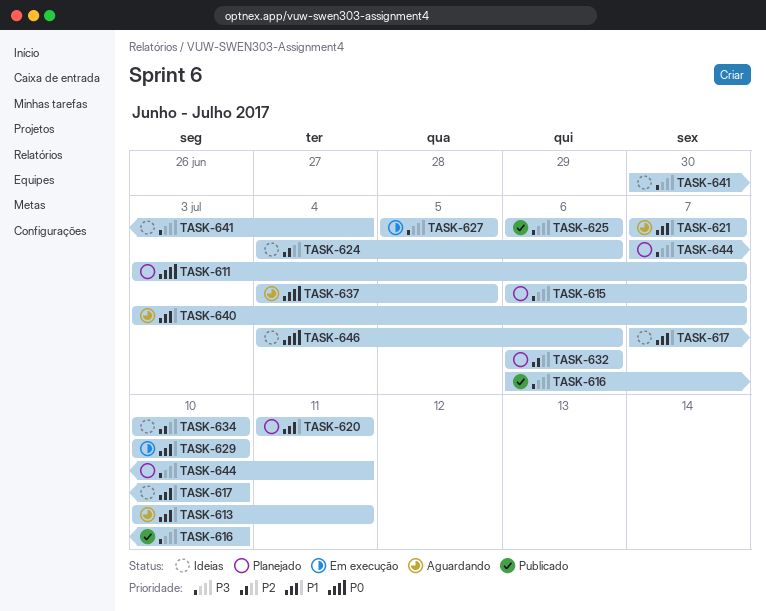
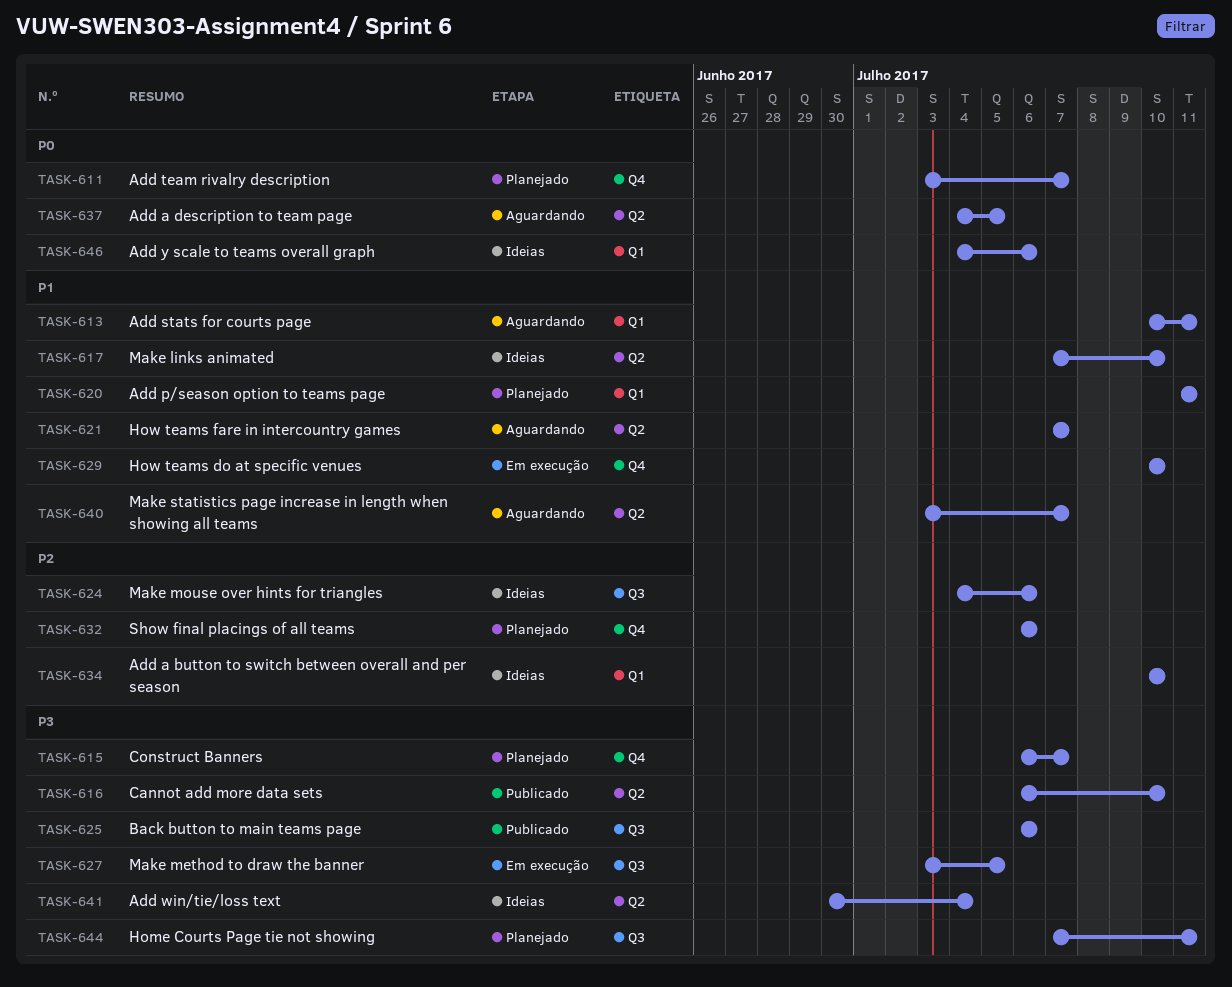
TASK-627, start: Jul 5 -> Jul 3

